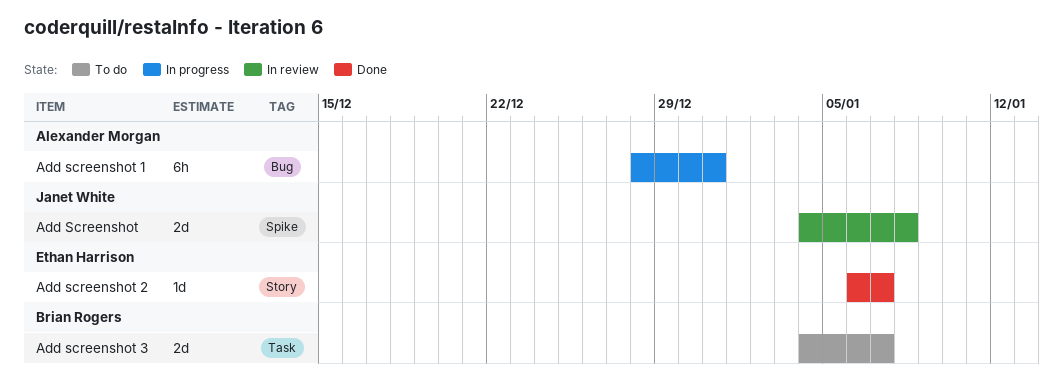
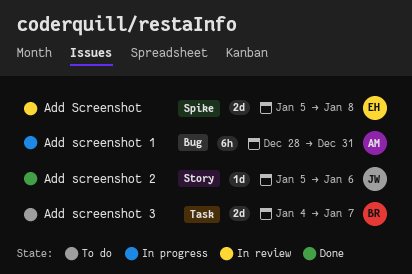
Add Screenshot, owner: Janet White -> Ethan Harrison
Add Screenshot, start: Jan 4 -> Jan 5
Add screenshot 2, owner: Ethan Harrison -> Janet White
Add screenshot 2, start: Jan 6 -> Jan 5
Add screenshot 2, due: Jan 7 -> Jan 6

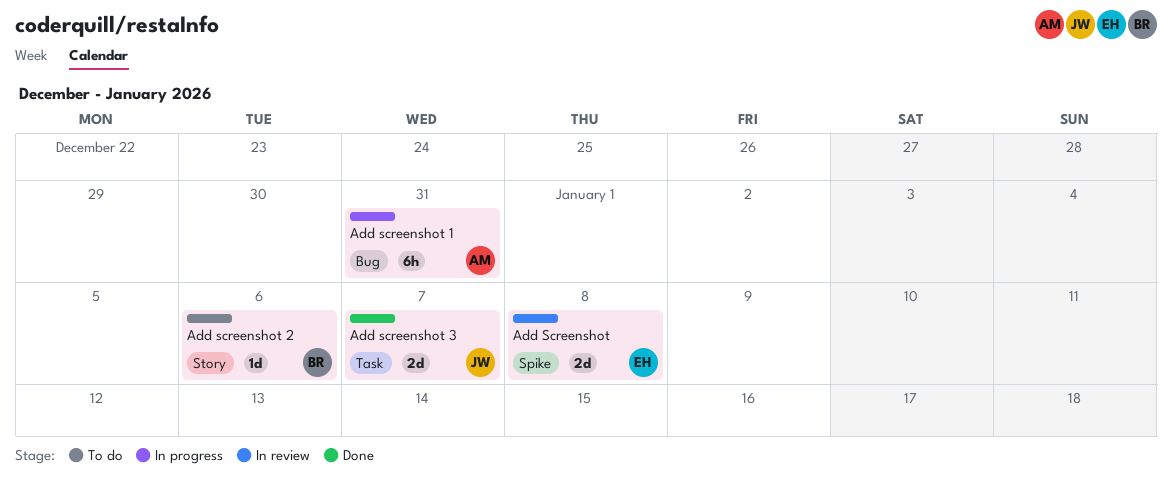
Add screenshot 2, status: Done -> To do
Add screenshot 2, owner: JW -> BR
Add screenshot 3, status: To do -> Done
Add screenshot 3, owner: BR -> JW

